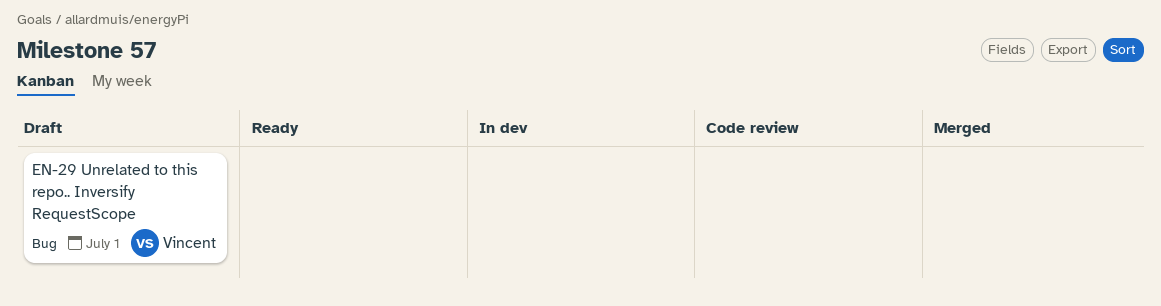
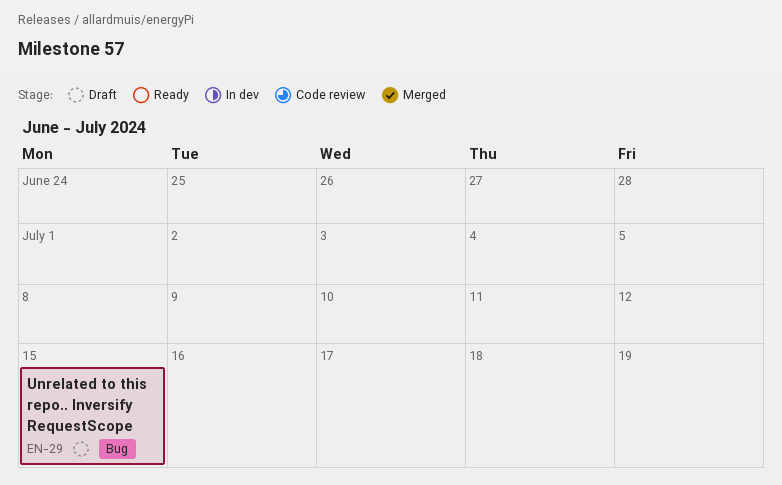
EN-29, due: Jul 1 -> Jul 15

